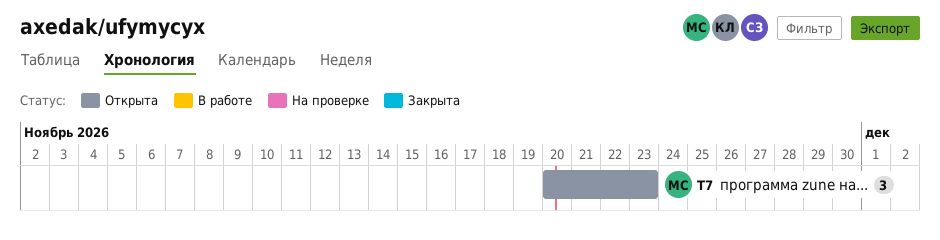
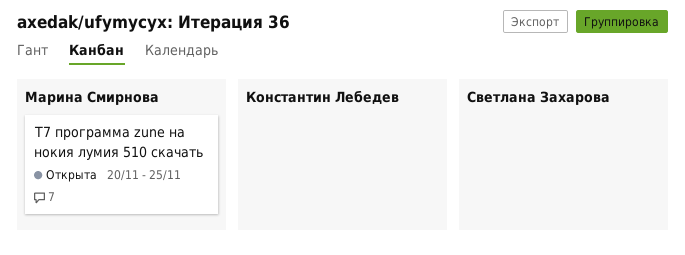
T7, due: Nov 23 -> Nov 25

